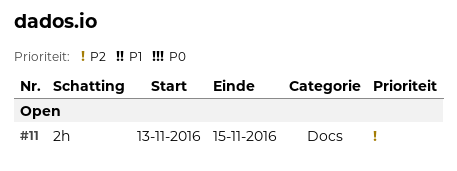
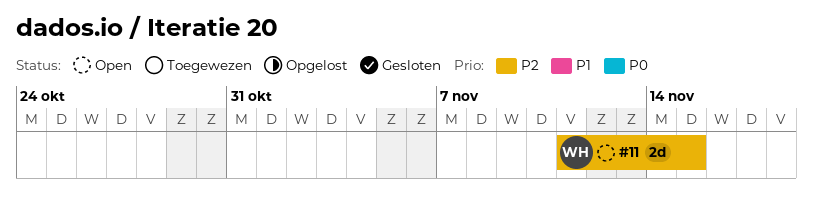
#11, estimate: 2h -> 2d
#11, start: Nov 13 -> Nov 11

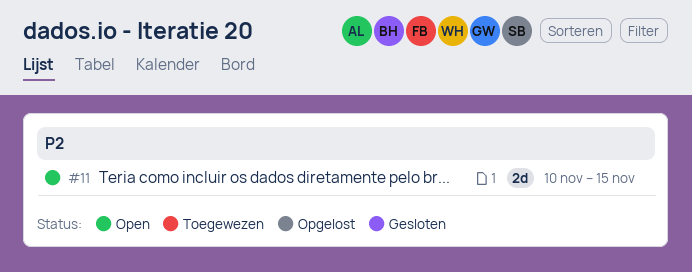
#11, start: Nov 11 -> Nov 10

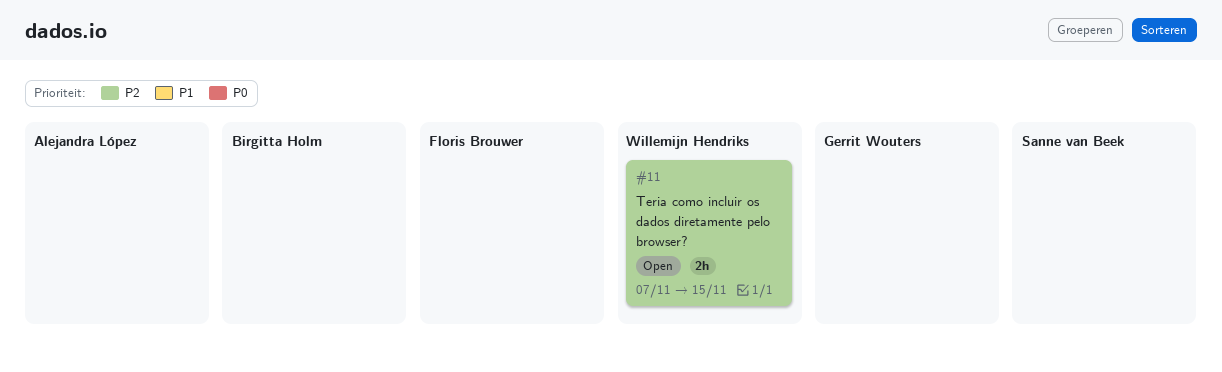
#11, estimate: 2d -> 2h
#11, start: Nov 10 -> Nov 7

